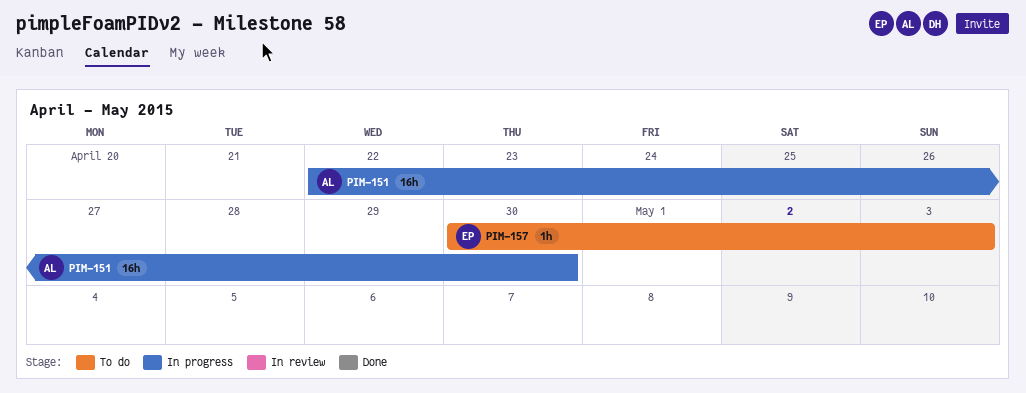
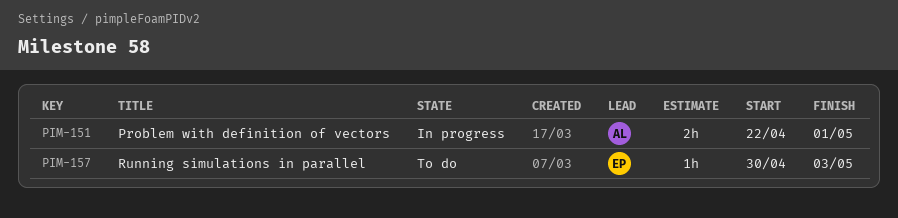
PIM-151, estimate: 16h -> 2h
PIM-151, due: Apr 30 -> May 1

